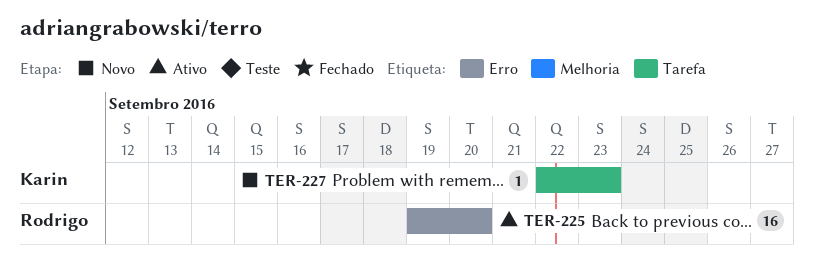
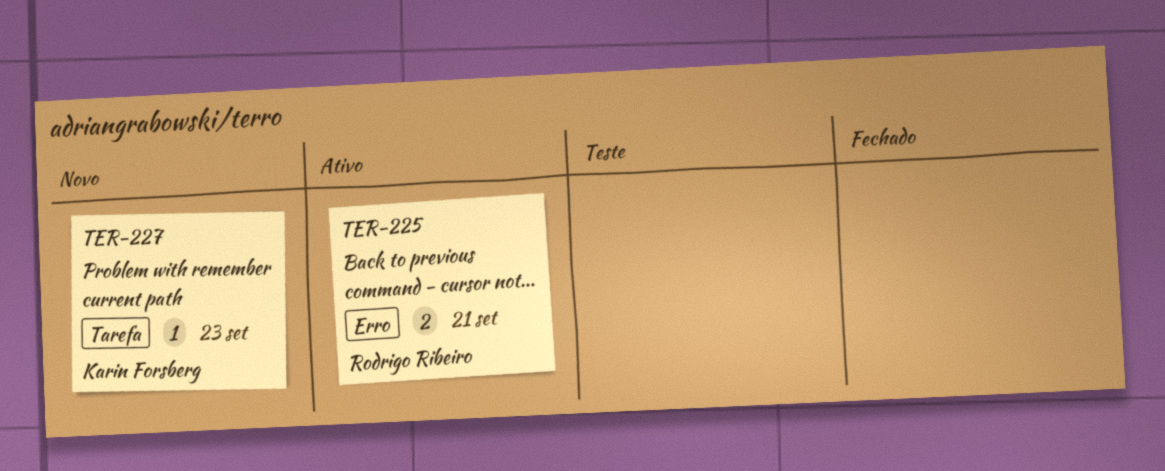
TER-225, estimate: 16 -> 2
TER-225, due: Sep 20 -> Sep 21

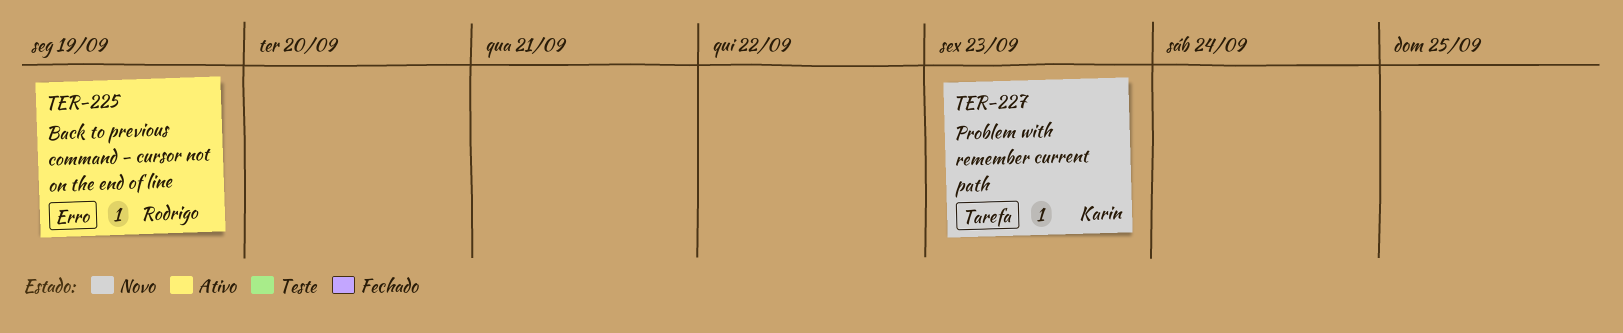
TER-225, estimate: 2 -> 1
TER-225, due: Sep 21 -> Sep 19

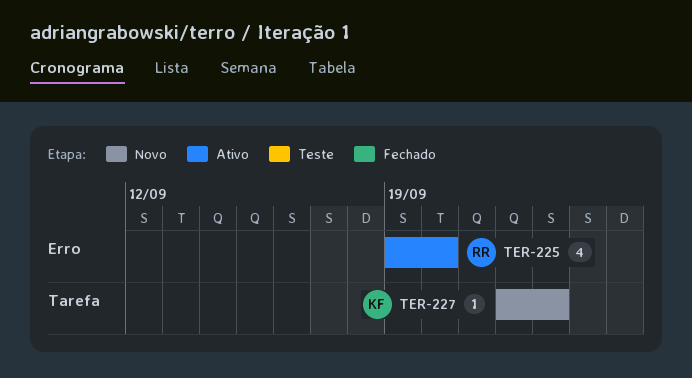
TER-225, estimate: 1 -> 4
TER-225, due: Sep 19 -> Sep 20

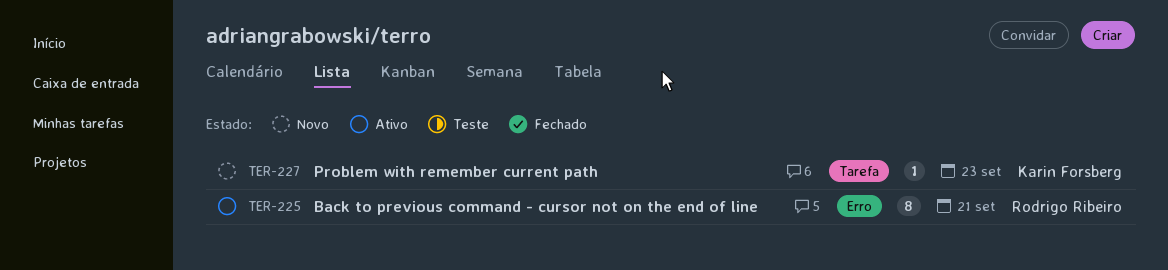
TER-225, estimate: 4 -> 8
TER-225, due: Sep 20 -> Sep 21

